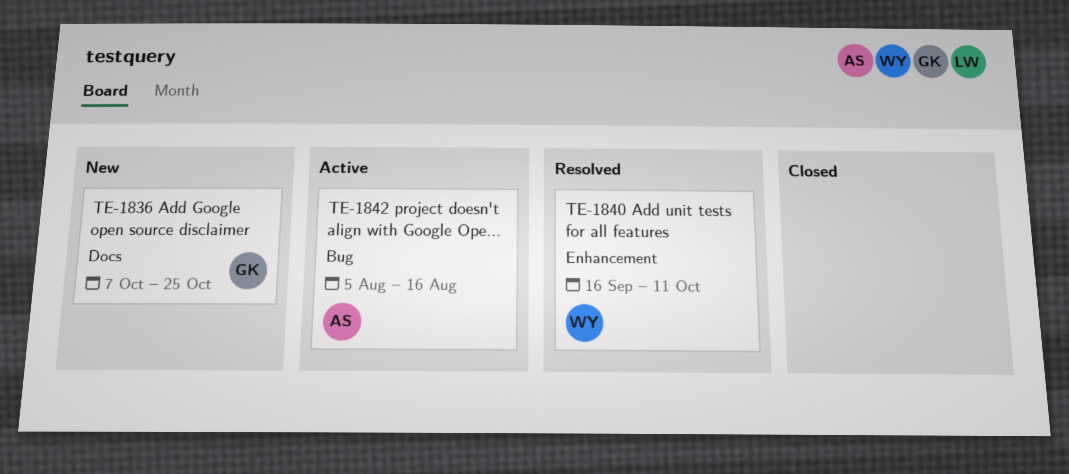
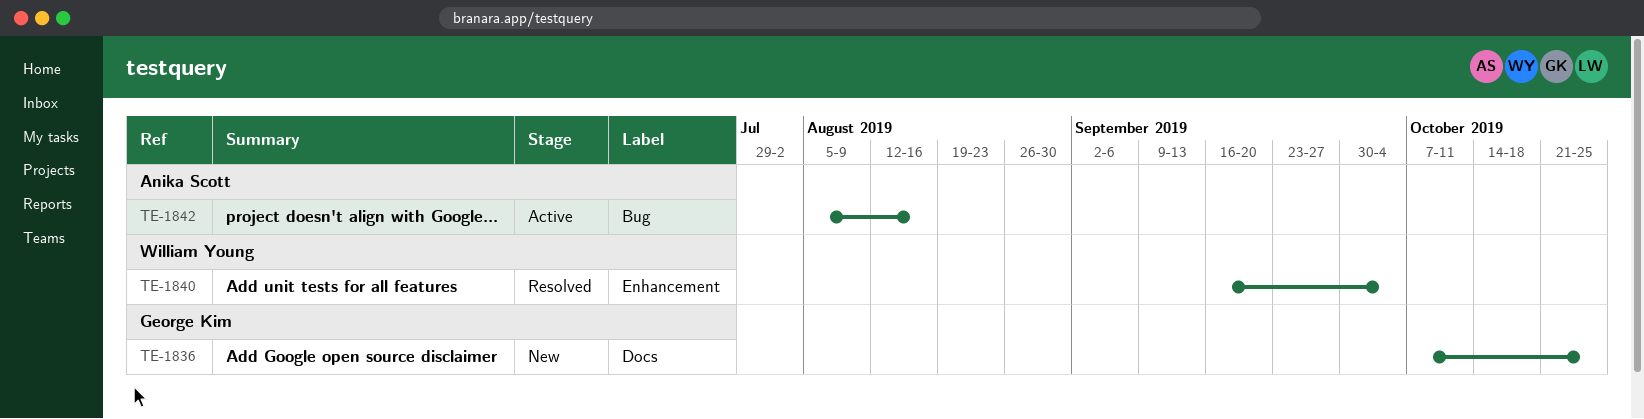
TE-1840, due: Oct 11 -> Oct 4

